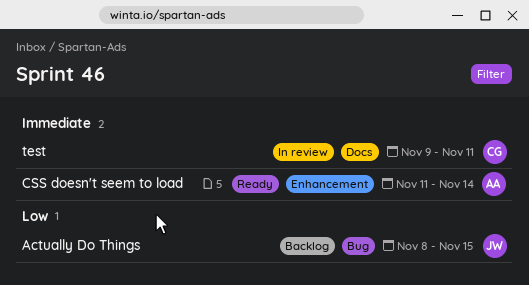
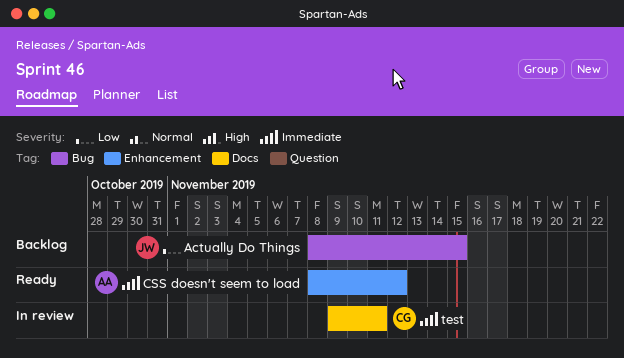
CSS doesn't seem to load, start: Nov 11 -> Nov 8
CSS doesn't seem to load, due: Nov 14 -> Nov 12

